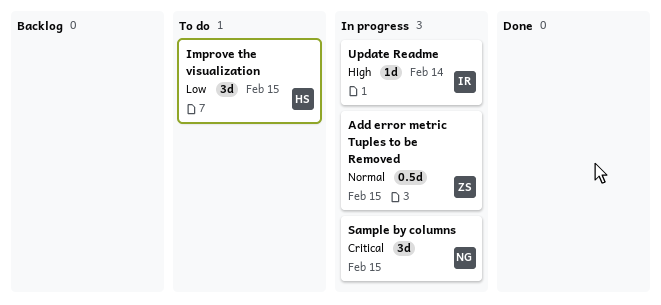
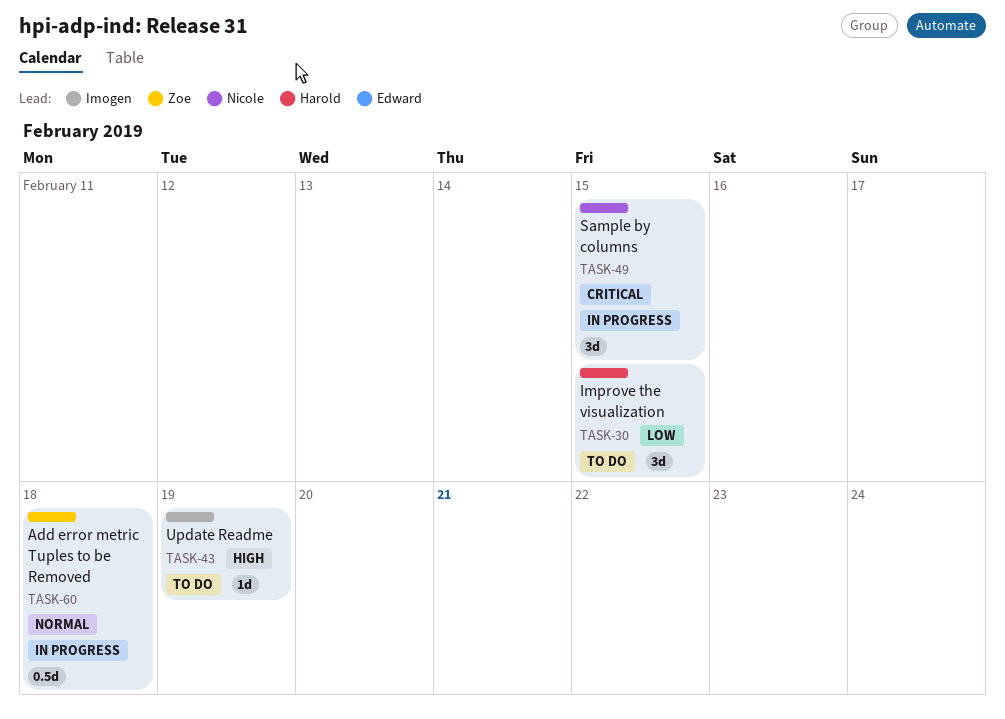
Add error metric Tuples to be Removed, due: Feb 15 -> Feb 18
Update Readme, status: In progress -> To do
Update Readme, due: Feb 14 -> Feb 19

